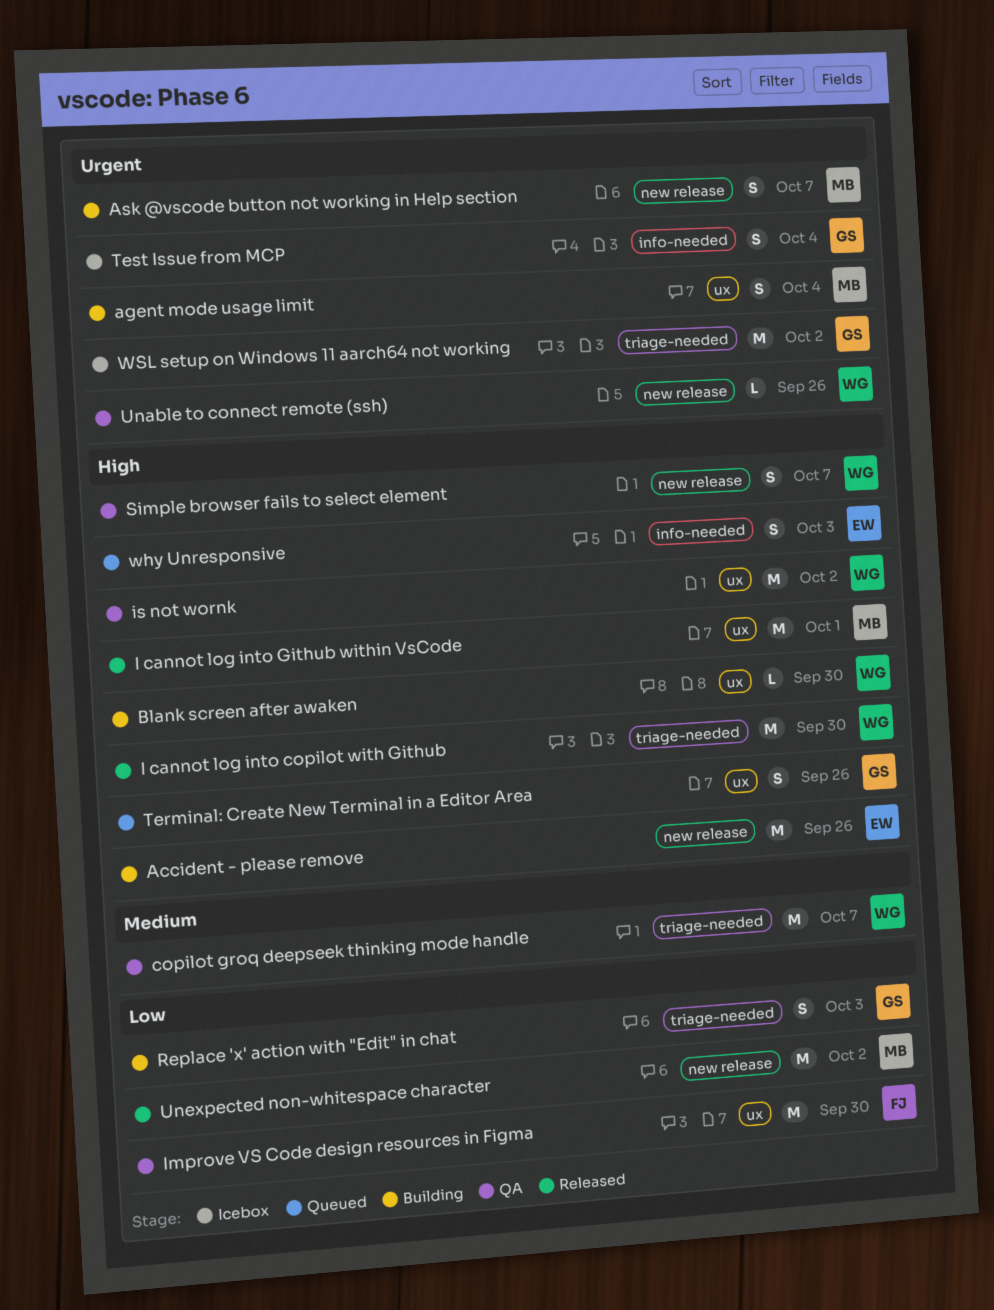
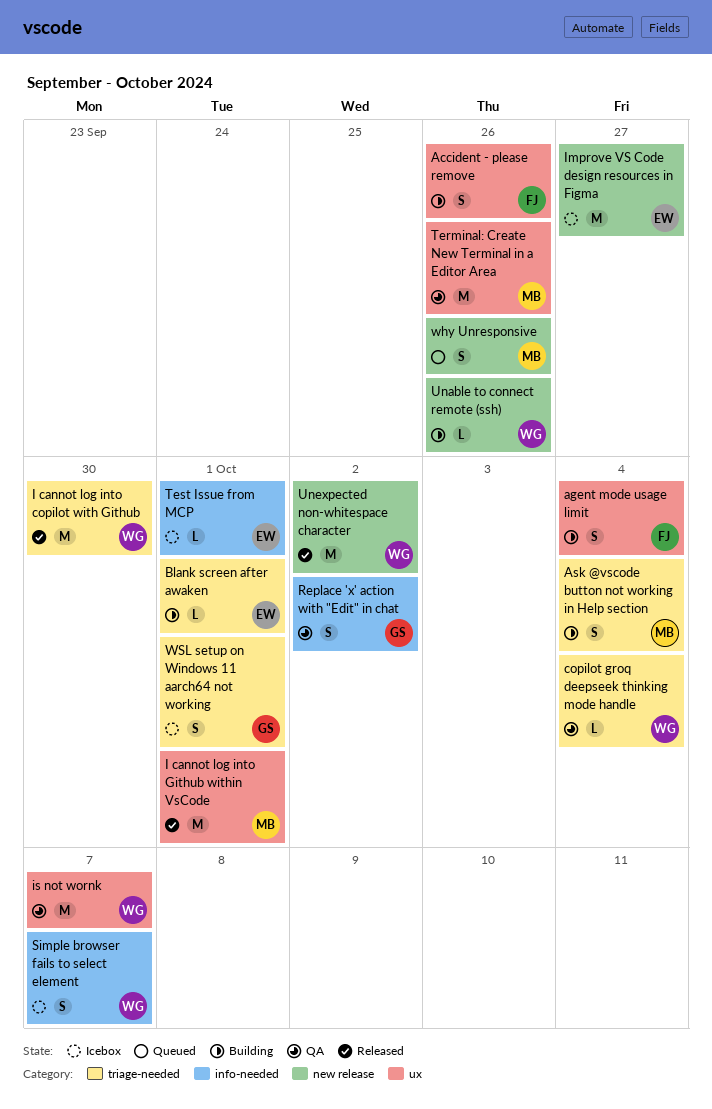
Accident - please remove, owner: EW -> FJ
Accident - please remove, label: new release -> ux
Accident - please remove, estimate: M -> S
agent mode usage limit, owner: MB -> FJ
Ask @vscode button not working in Help section, label: new release -> triage-needed
Ask @vscode button not working in Help section, due: Oct 7 -> Oct 4
Blank screen after awaken, owner: WG -> EW
Blank screen after awaken, label: ux -> triage-needed
Blank screen after awaken, due: Sep 30 -> Oct 1
copilot groq deepseek thinking mode handle, estimate: M -> L
copilot groq deepseek thinking mode handle, due: Oct 7 -> Oct 4
Improve VS Code design resources in Figma, status: QA -> Icebox
Improve VS Code design resources in Figma, owner: FJ -> EW
Improve VS Code design resources in Figma, label: ux -> new release
Improve VS Code design resources in Figma, due: Sep 30 -> Sep 27
is not wornk, due: Oct 2 -> Oct 7
Replace 'x' action with "Edit" in chat, status: Building -> QA
Replace 'x' action with "Edit" in chat, label: triage-needed -> info-needed
Replace 'x' action with "Edit" in chat, due: Oct 3 -> Oct 2
Simple browser fails to select element, status: QA -> Icebox
Simple browser fails to select element, label: new release -> info-needed
Terminal: Create New Terminal in a Editor Area, status: Queued -> QA
Terminal: Create New Terminal in a Editor Area, owner: GS -> MB
Terminal: Create New Terminal in a Editor Area, estimate: S -> M
Test Issue from MCP, owner: GS -> EW
Test Issue from MCP, estimate: S -> L
Test Issue from MCP, due: Oct 4 -> Oct 1
Unable to connect remote (ssh), status: QA -> Building
Unexpected non-whitespace character, owner: MB -> WG
why Unresponsive, owner: EW -> MB
why Unresponsive, label: info-needed -> new release
why Unresponsive, due: Oct 3 -> Sep 26
WSL setup on Windows 11 aarch64 not working, estimate: M -> S
WSL setup on Windows 11 aarch64 not working, due: Oct 2 -> Oct 1

